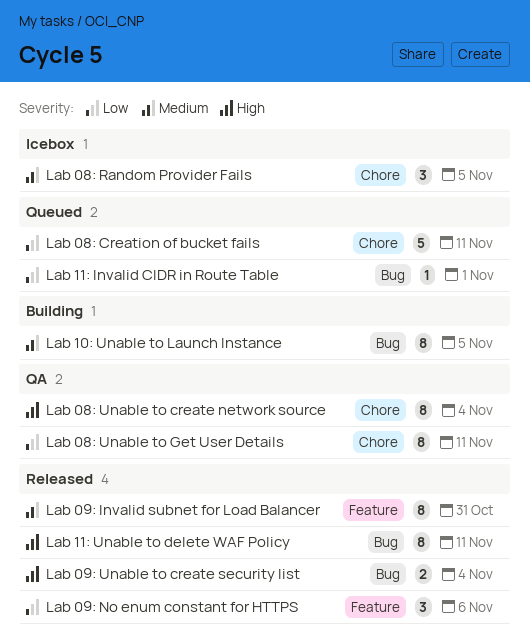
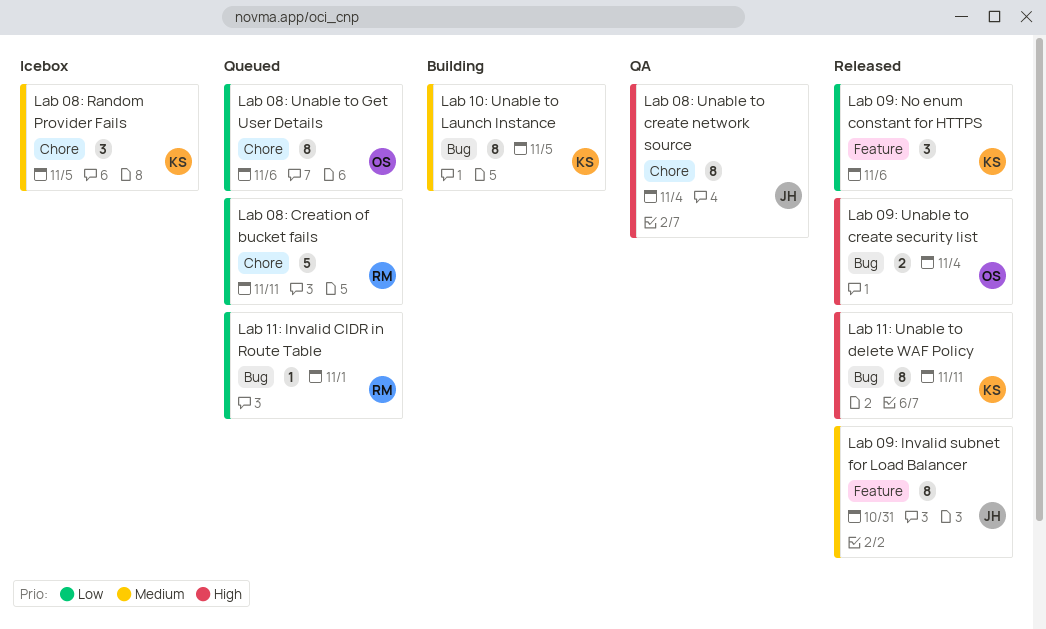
Lab 08: Unable to Get User Details, status: QA -> Queued
Lab 08: Unable to Get User Details, due: Nov 11 -> Nov 6

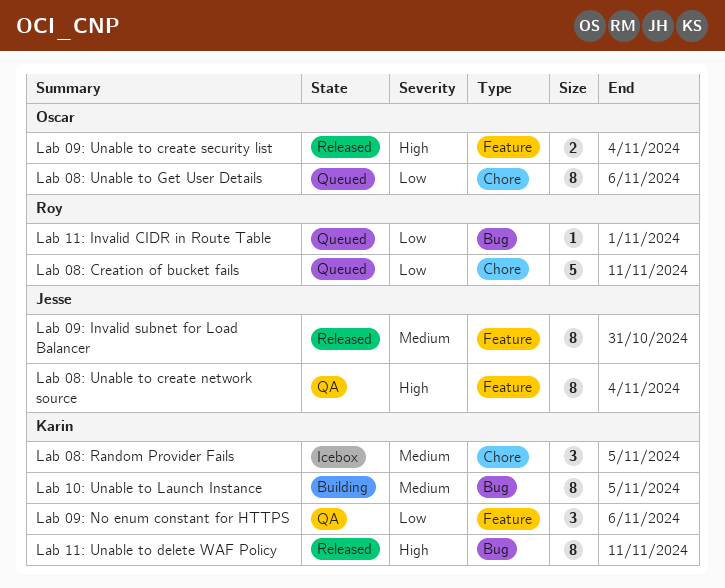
Lab 08: Unable to create network source, label: Chore -> Feature
Lab 09: No enum constant for HTTPS, status: Released -> QA
Lab 09: Unable to create security list, label: Bug -> Feature

